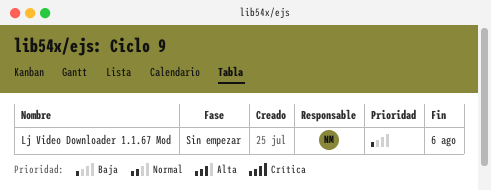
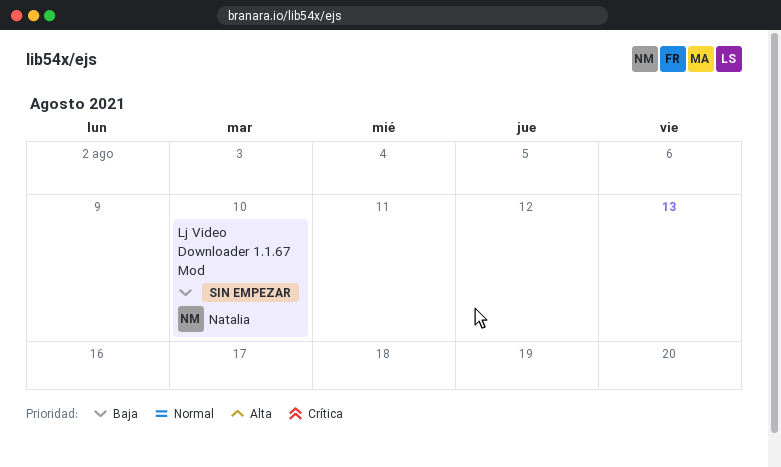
Lj Video Downloader 1.1.67 Mod, due: Aug 6 -> Aug 10

